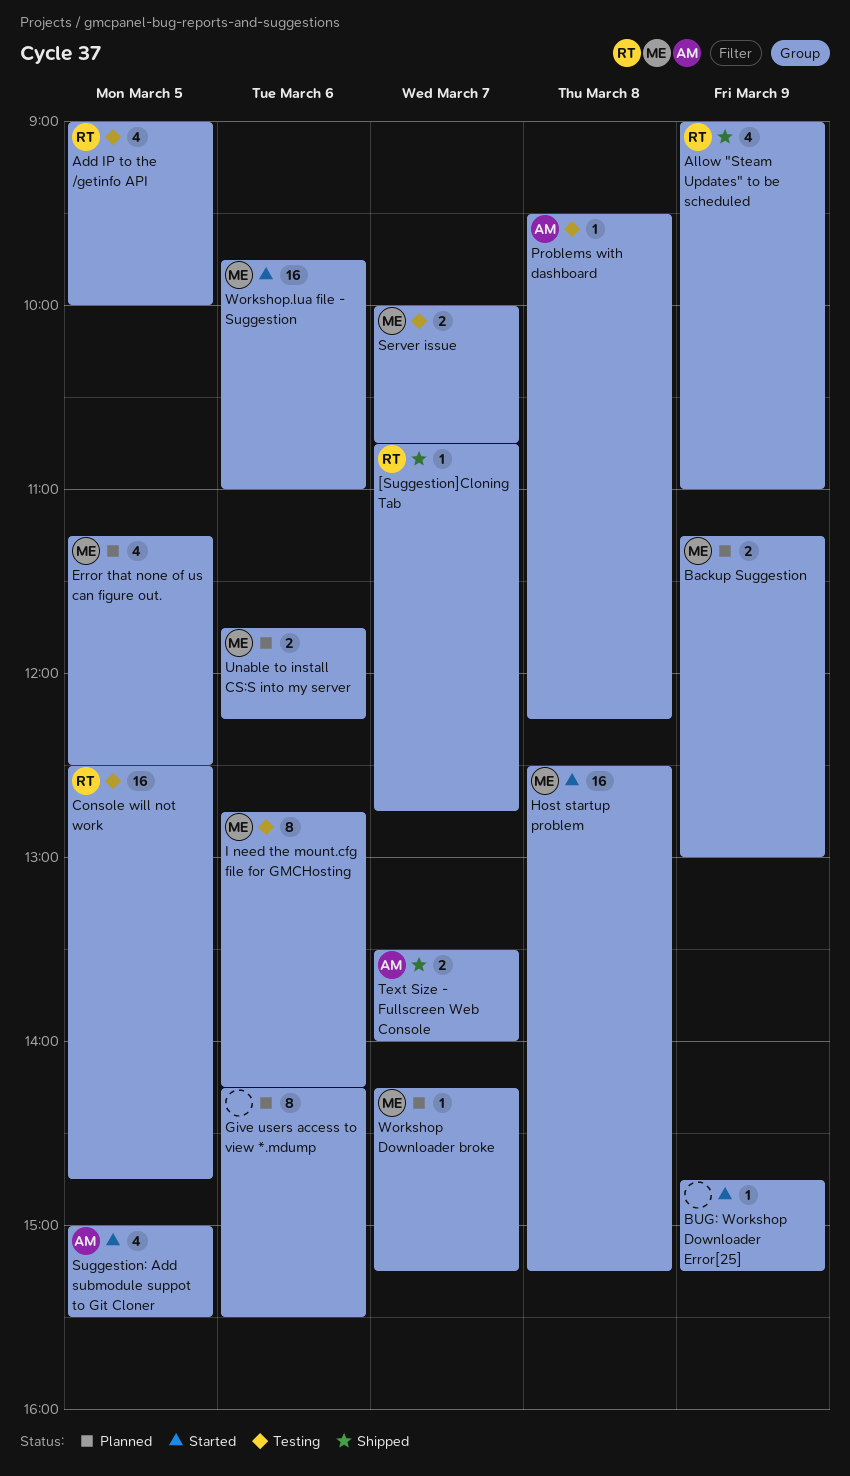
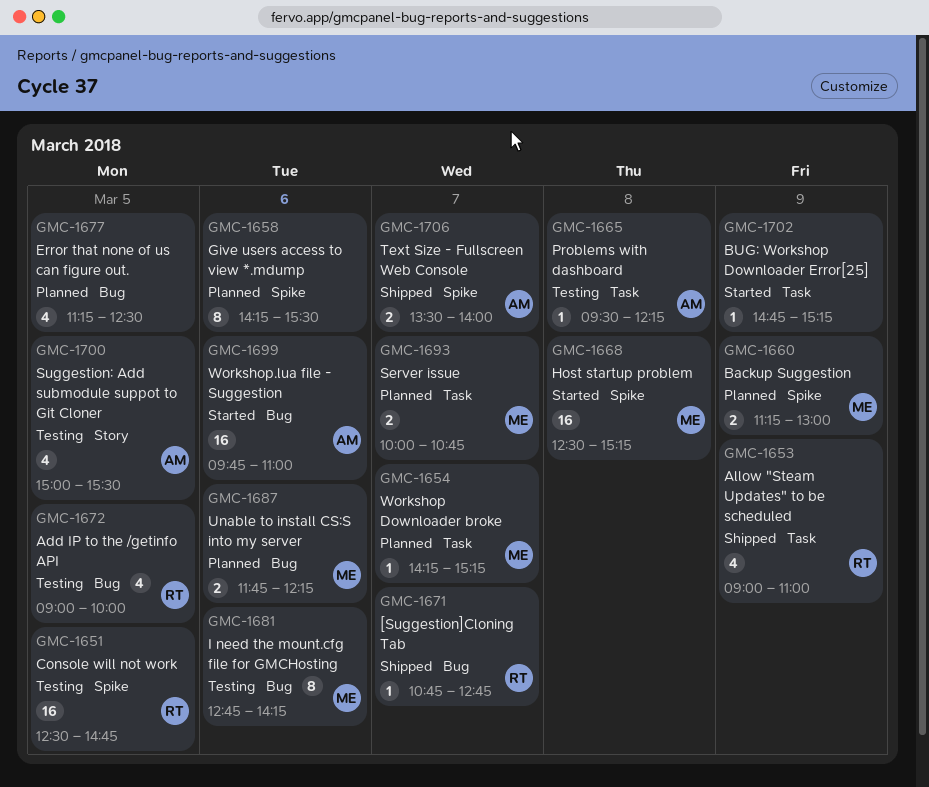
Error that none of us can figure out., owner: ME -> none
Server issue, status: Testing -> Planned
Suggestion: Add submodule suppot to Git Cloner, status: Started -> Testing
Workshop.lua file - Suggestion, owner: ME -> AM

